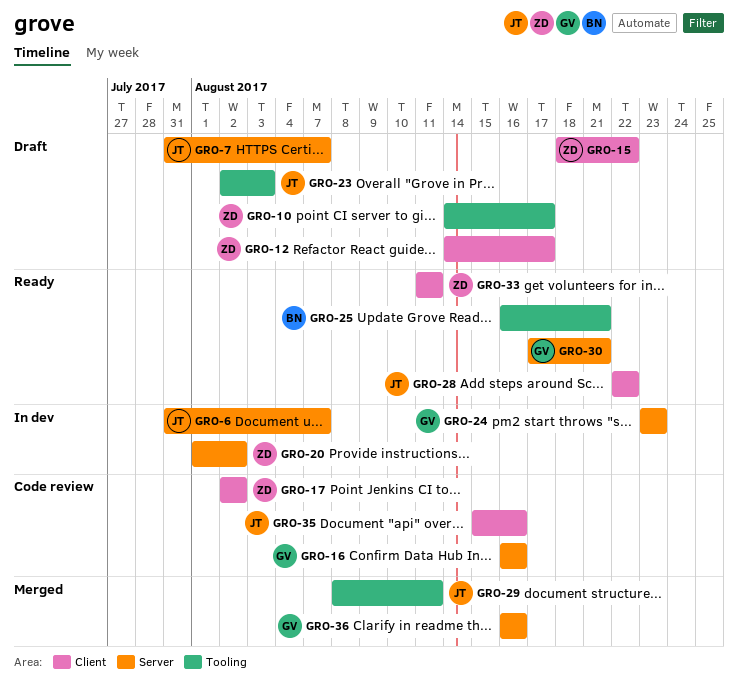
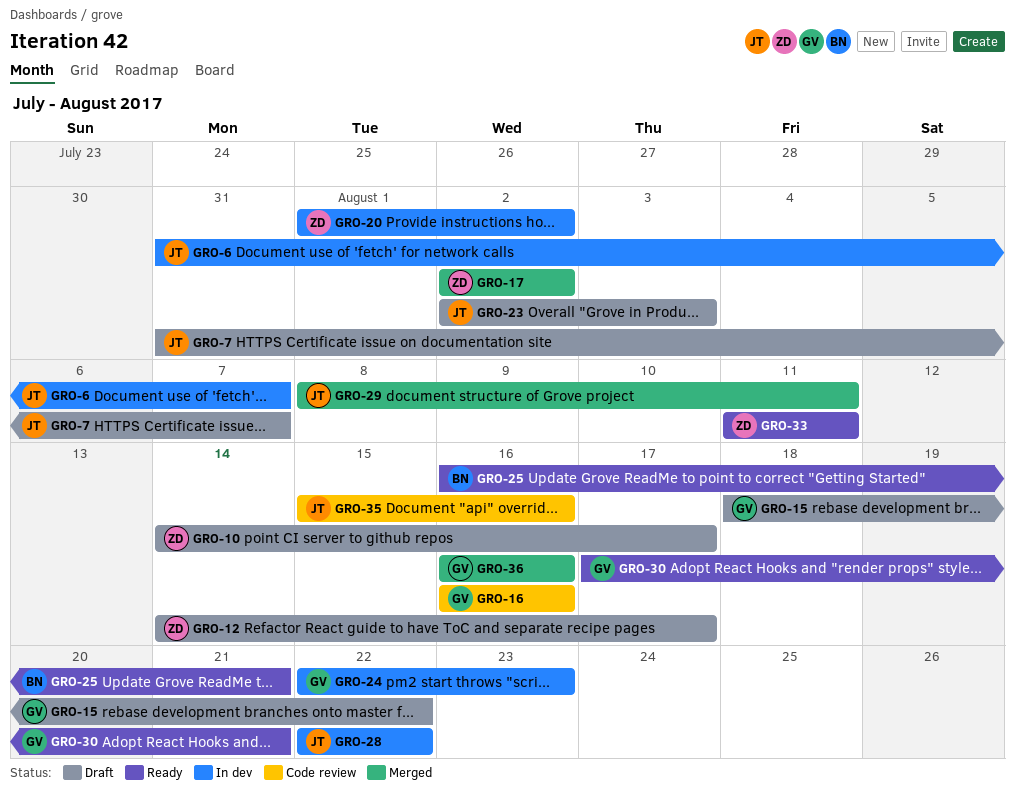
GRO-15, owner: ZD -> GV
GRO-17, status: Code review -> Merged
GRO-24, start: Aug 23 -> Aug 22
GRO-28, status: Ready -> In dev

